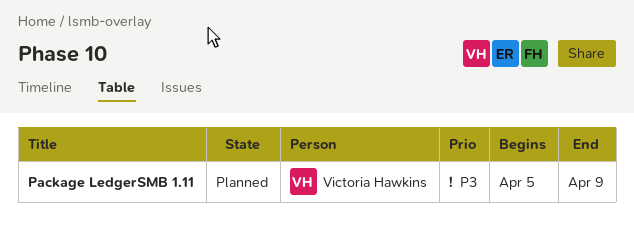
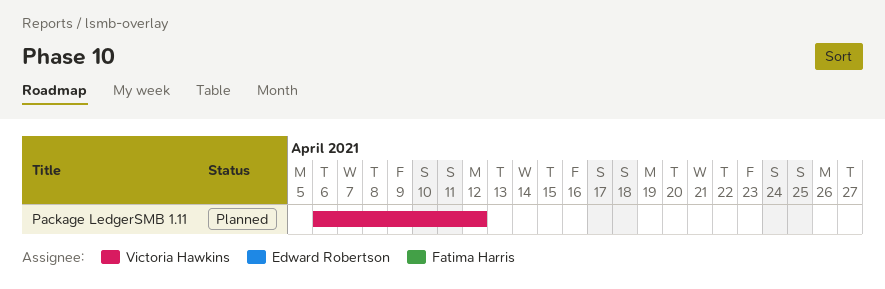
Package LedgerSMB 1.11, start: Apr 5 -> Apr 6
Package LedgerSMB 1.11, due: Apr 9 -> Apr 12

